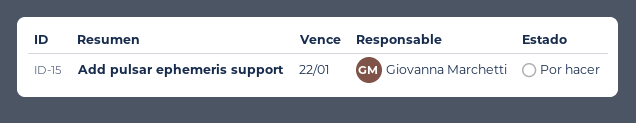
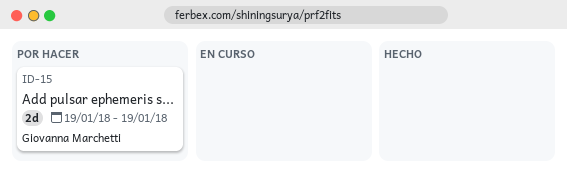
ID-15, due: Jan 22 -> Jan 19

